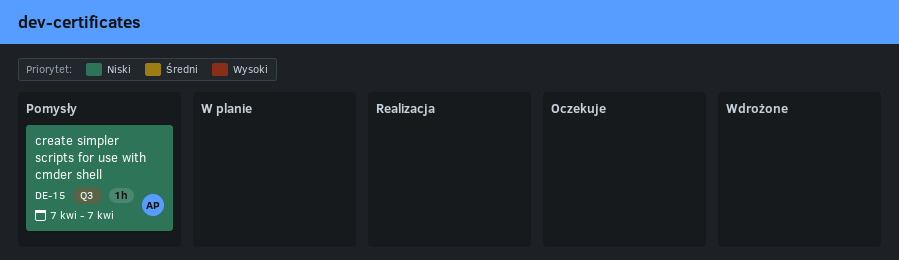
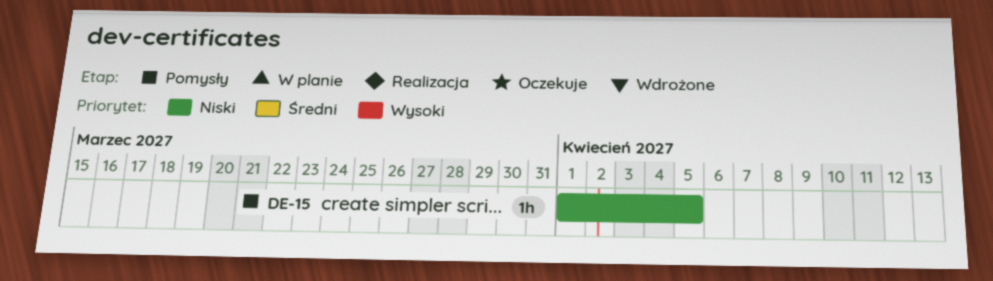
DE-15, start: Apr 7 -> Apr 1
DE-15, due: Apr 7 -> Apr 5

